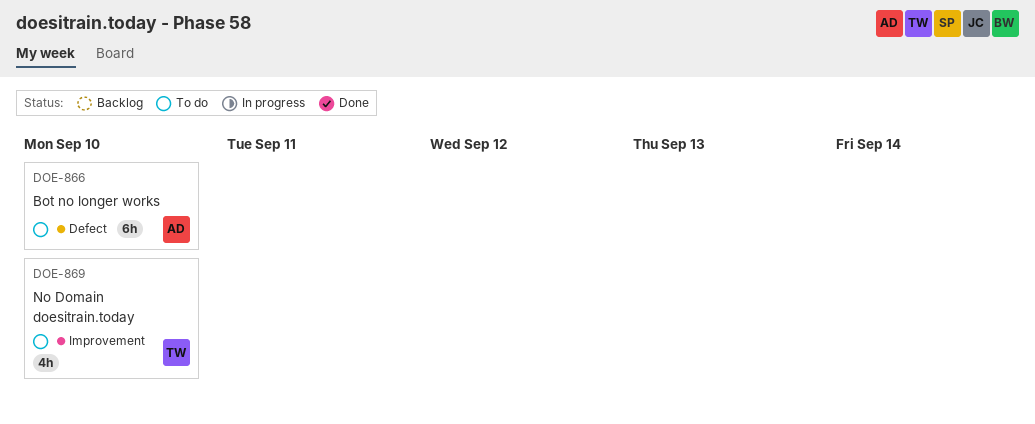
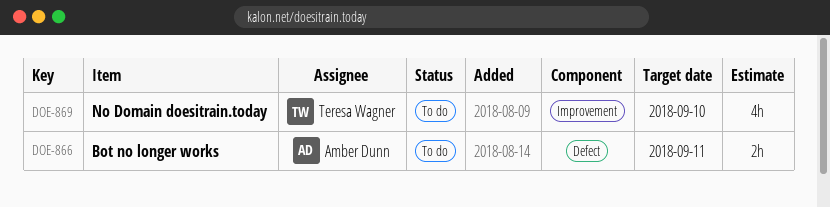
DOE-866, estimate: 6h -> 2h
DOE-866, due: Sep 10 -> Sep 11

